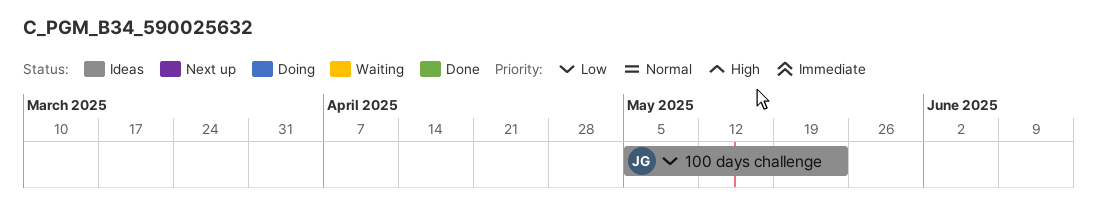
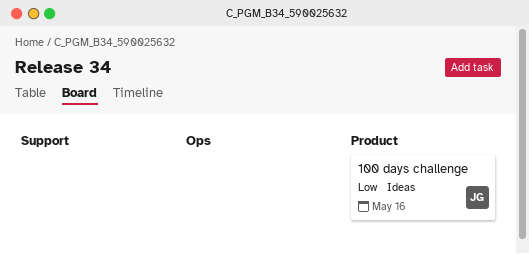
100 days challenge, due: May 23 -> May 16

